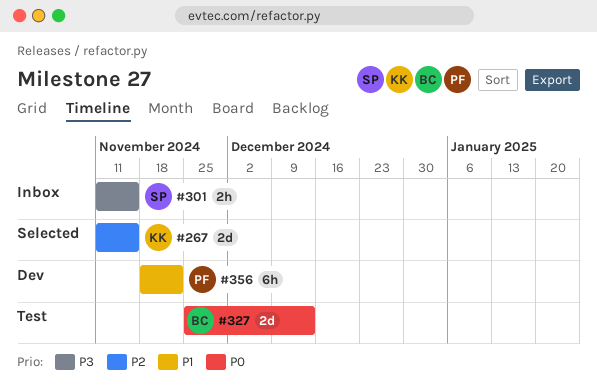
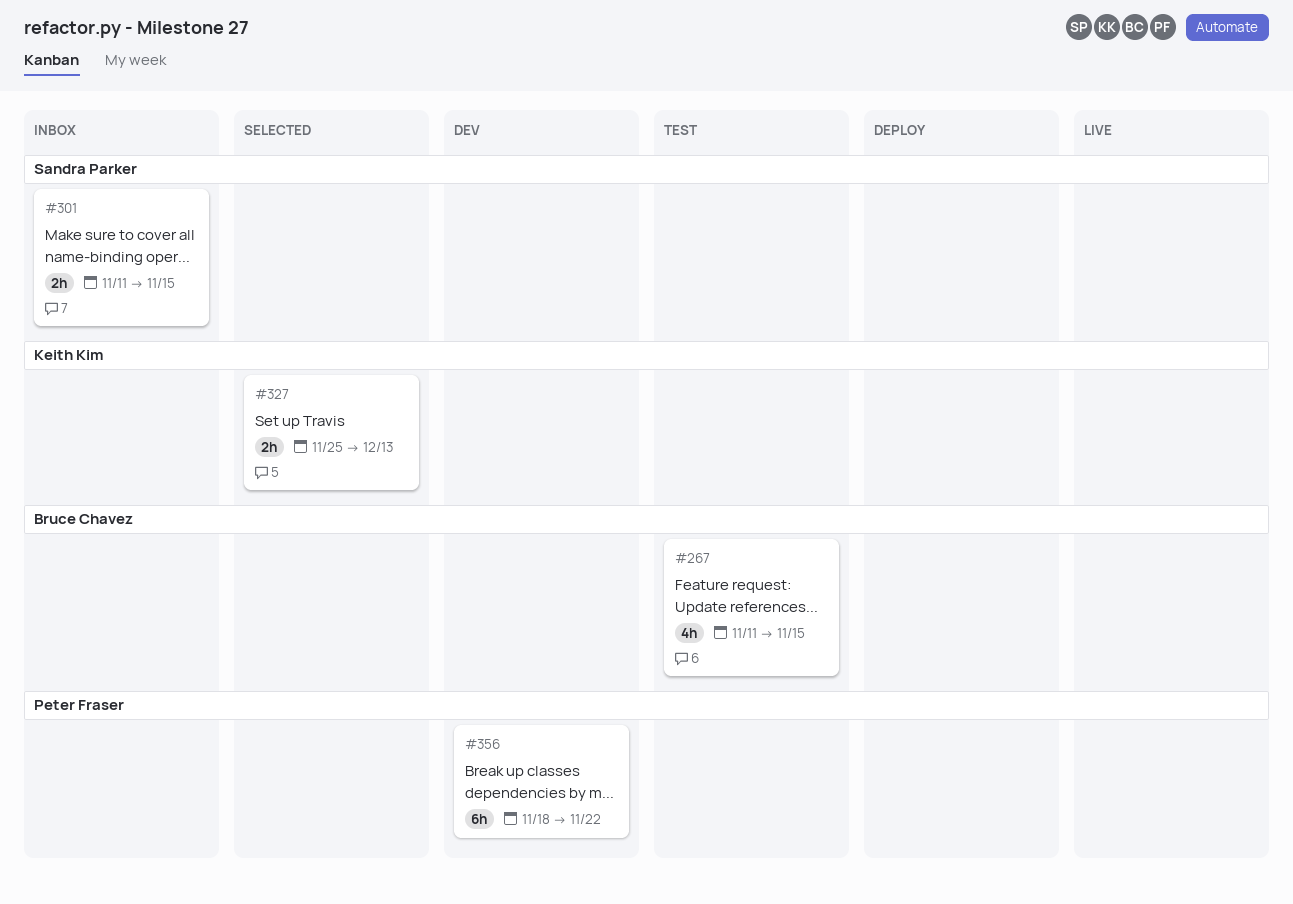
#267, status: Selected -> Test
#267, owner: Keith Kim -> Bruce Chavez
#267, estimate: 2d -> 4h
#327, status: Test -> Selected
#327, owner: Bruce Chavez -> Keith Kim
#327, estimate: 2d -> 2h

